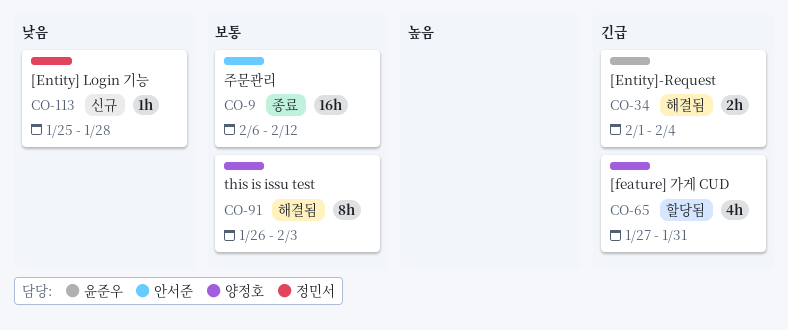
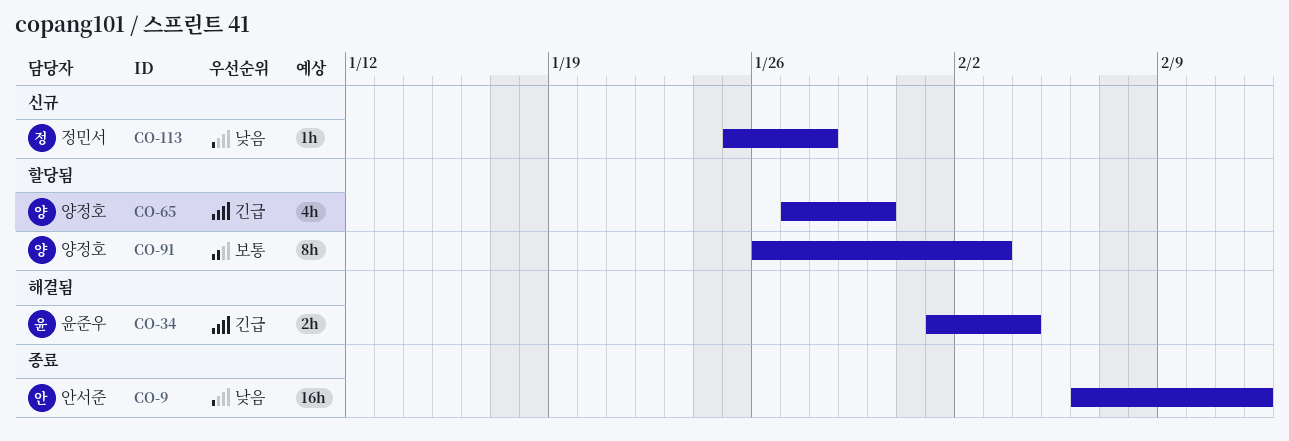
CO-9, priority: 보통 -> 낮음
CO-65, due: Jan 31 -> Jan 30
CO-91, status: 해결됨 -> 할당됨

